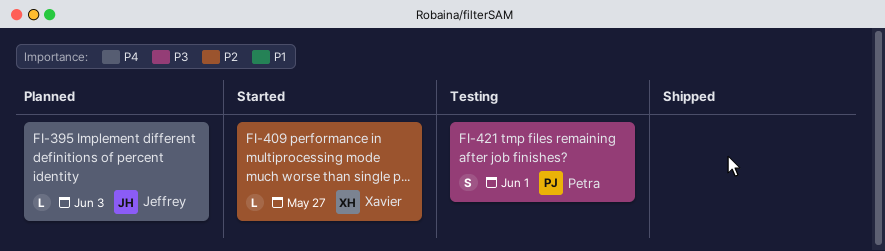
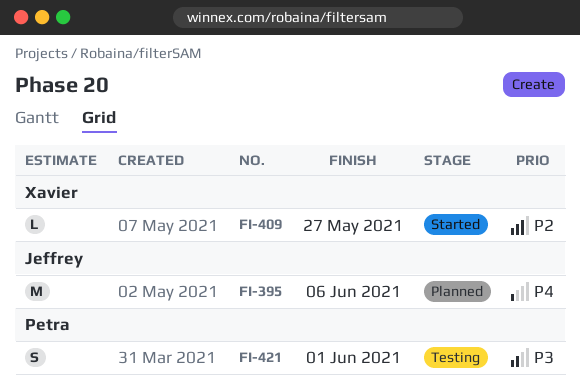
FI-395, estimate: L -> M
FI-395, due: Jun 3 -> Jun 6

